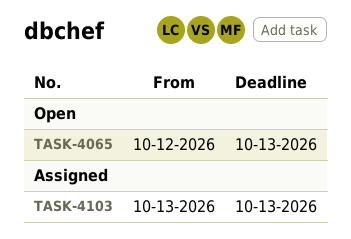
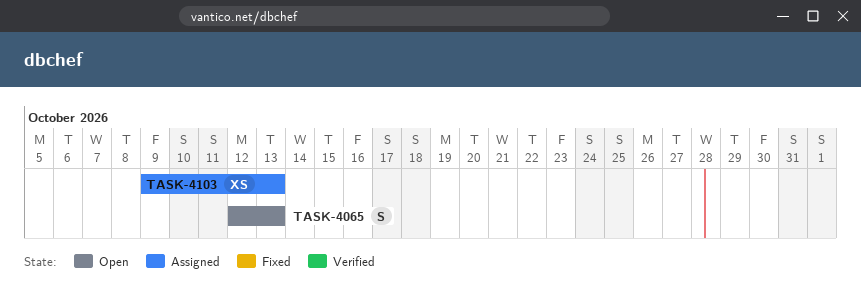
TASK-4103, start: Oct 13 -> Oct 9

